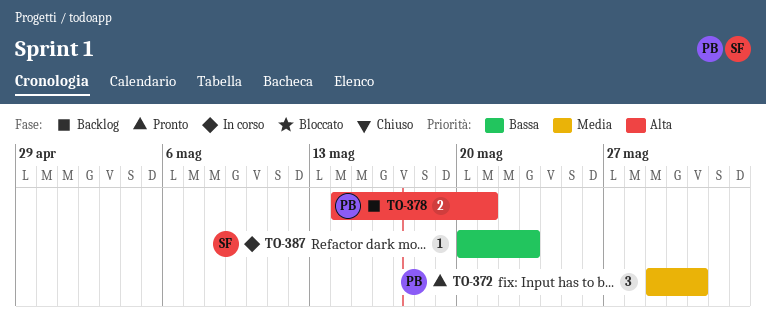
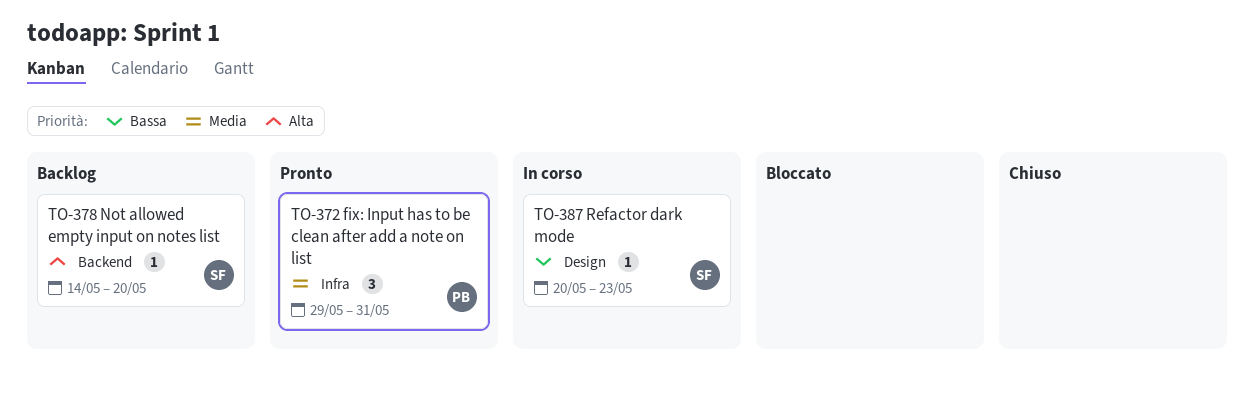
TO-378, owner: PB -> SF
TO-378, estimate: 2 -> 1
TO-378, due: May 21 -> May 20

